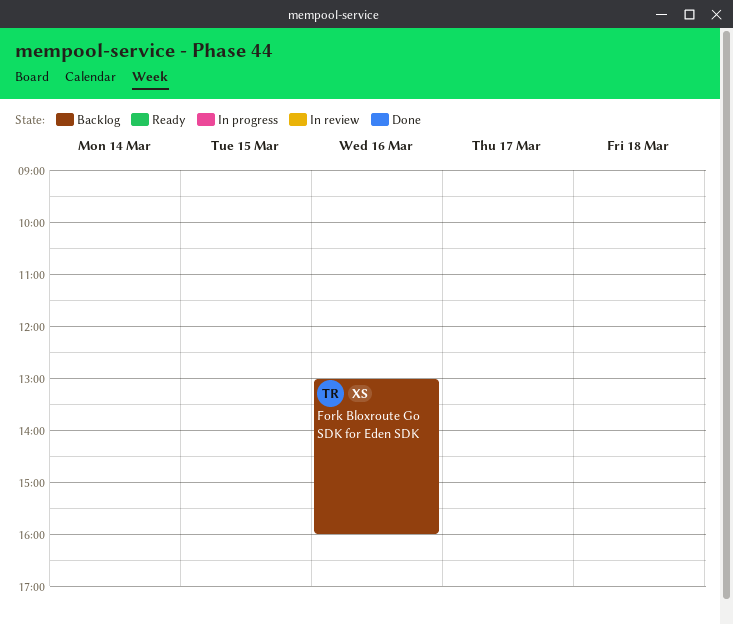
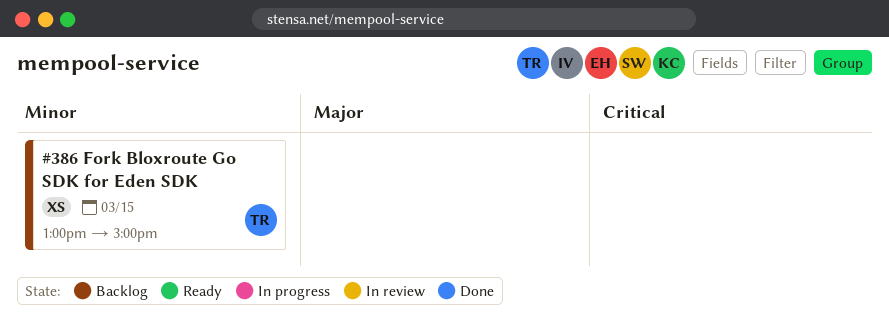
Fork Bloxroute Go SDK for Eden SDK, day: Mar 16 -> Mar 15
Fork Bloxroute Go SDK for Eden SDK, ends: 16:00 -> 15:00

